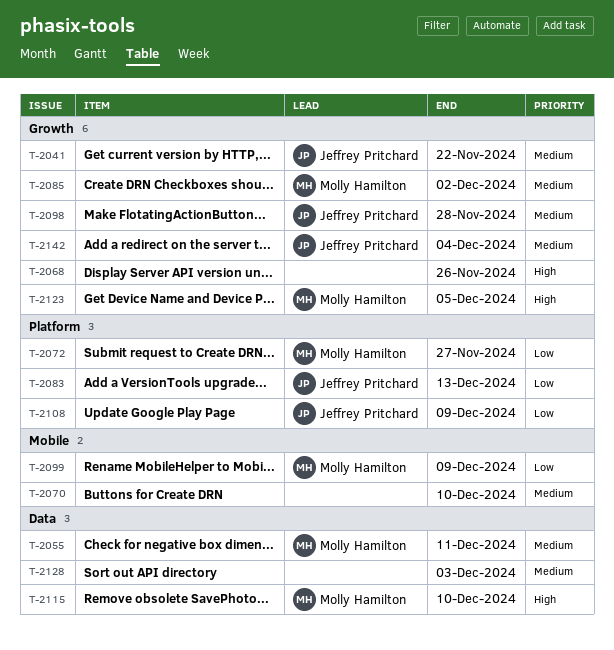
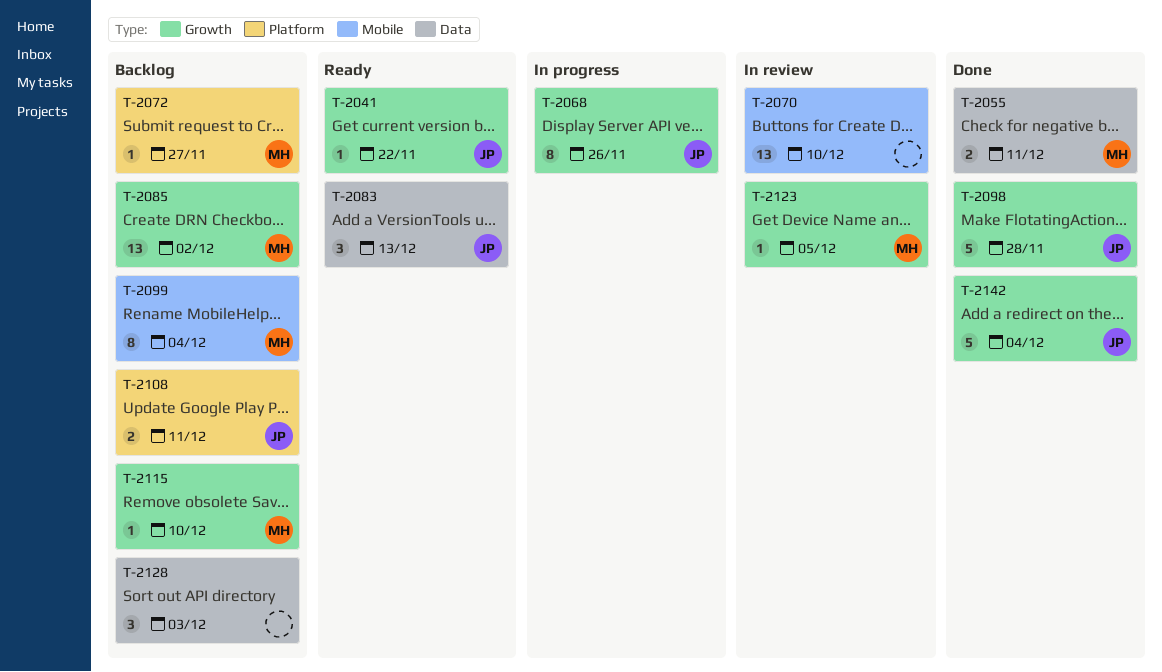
T-2068, owner: none -> Jeffrey Pritchard
T-2083, label: Platform -> Data
T-2099, due: Dec 9 -> Dec 4
T-2108, due: Dec 9 -> Dec 11
T-2115, label: Data -> Growth

